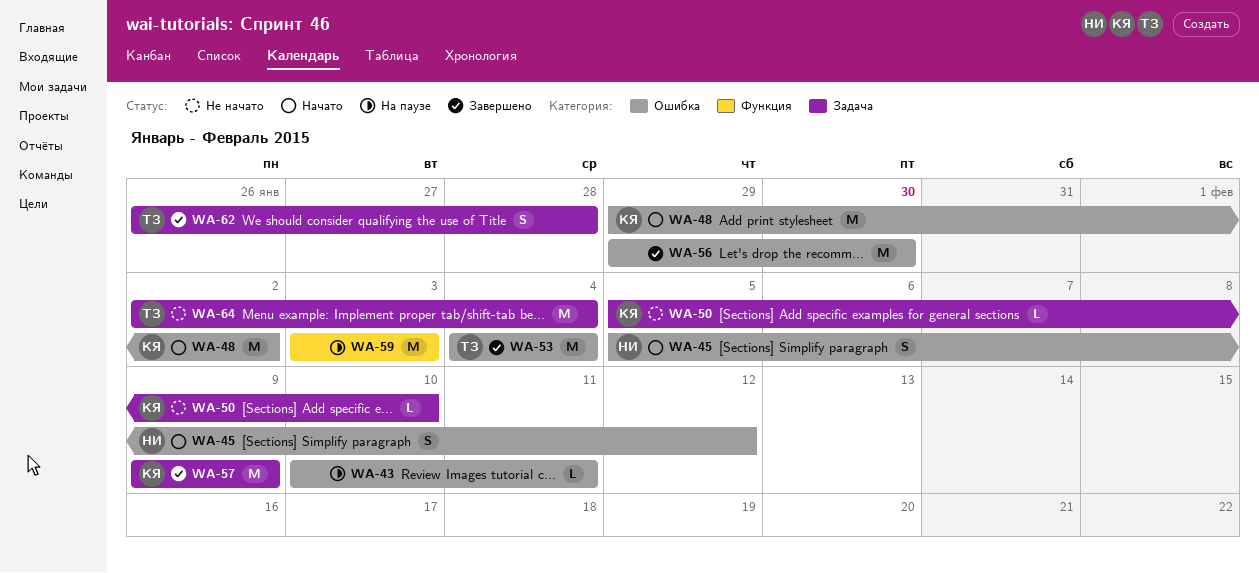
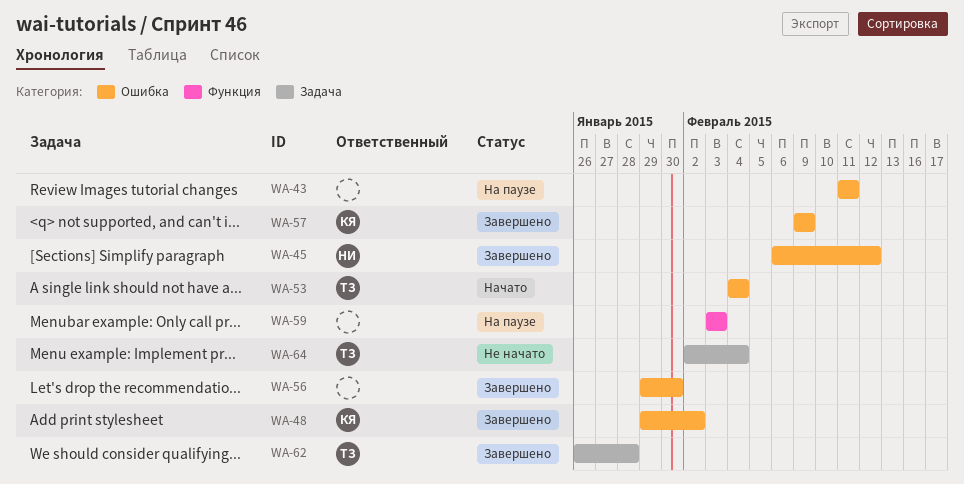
WA-43, start: Feb 10 -> Feb 11
WA-45, status: Начато -> Завершено
WA-45, start: Feb 5 -> Feb 6
WA-48, status: Начато -> Завершено
WA-50: present -> none
WA-53, status: Завершено -> Начато
WA-57, label: Задача -> Ошибка

